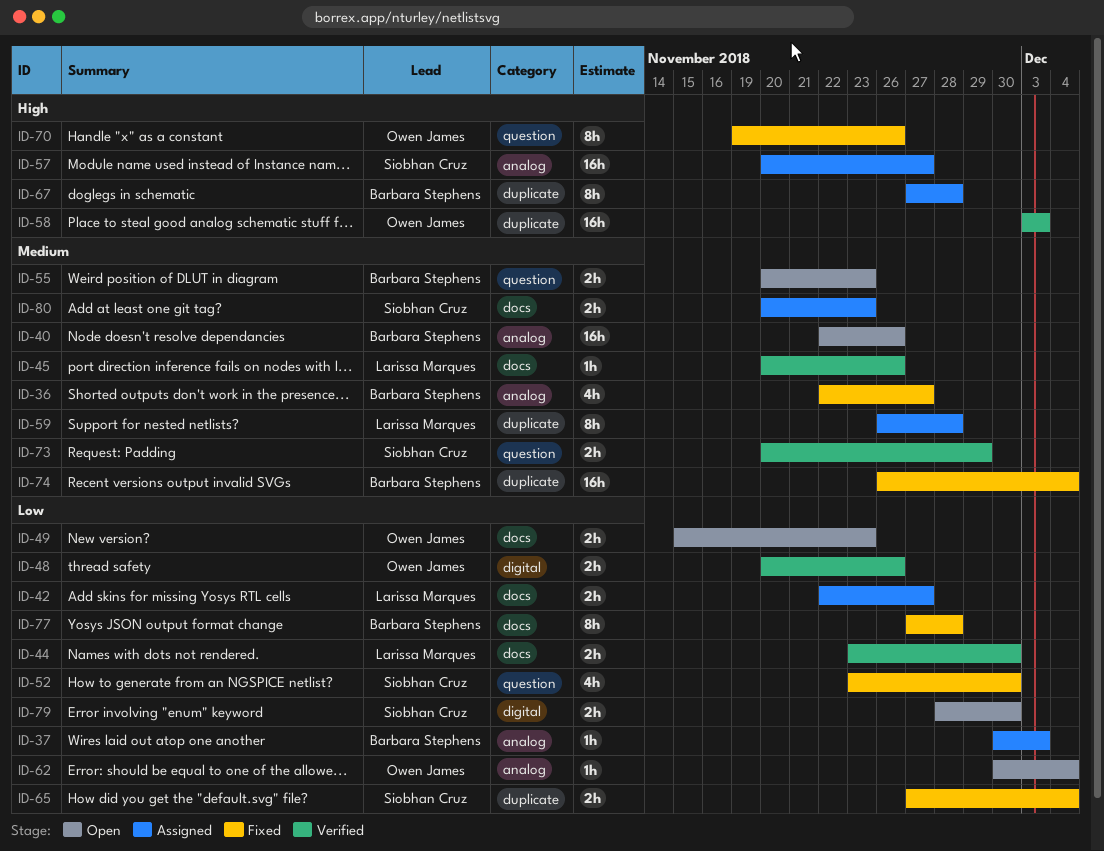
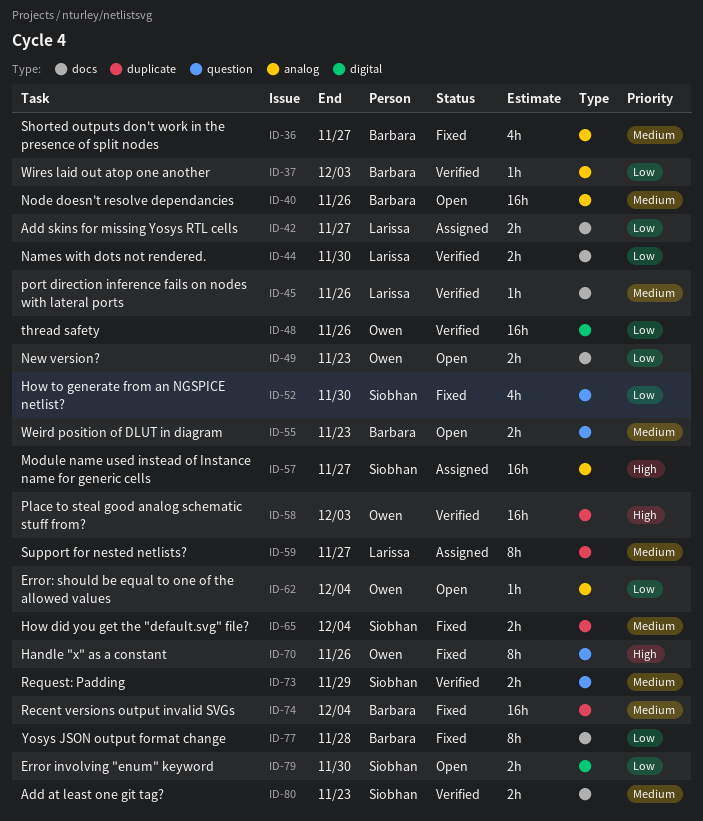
ID-37, status: Assigned -> Verified
ID-48, estimate: 2h -> 16h
ID-59, due: Nov 28 -> Nov 27
ID-65, priority: Low -> Medium
ID-67: present -> none
ID-80, status: Assigned -> Verified

